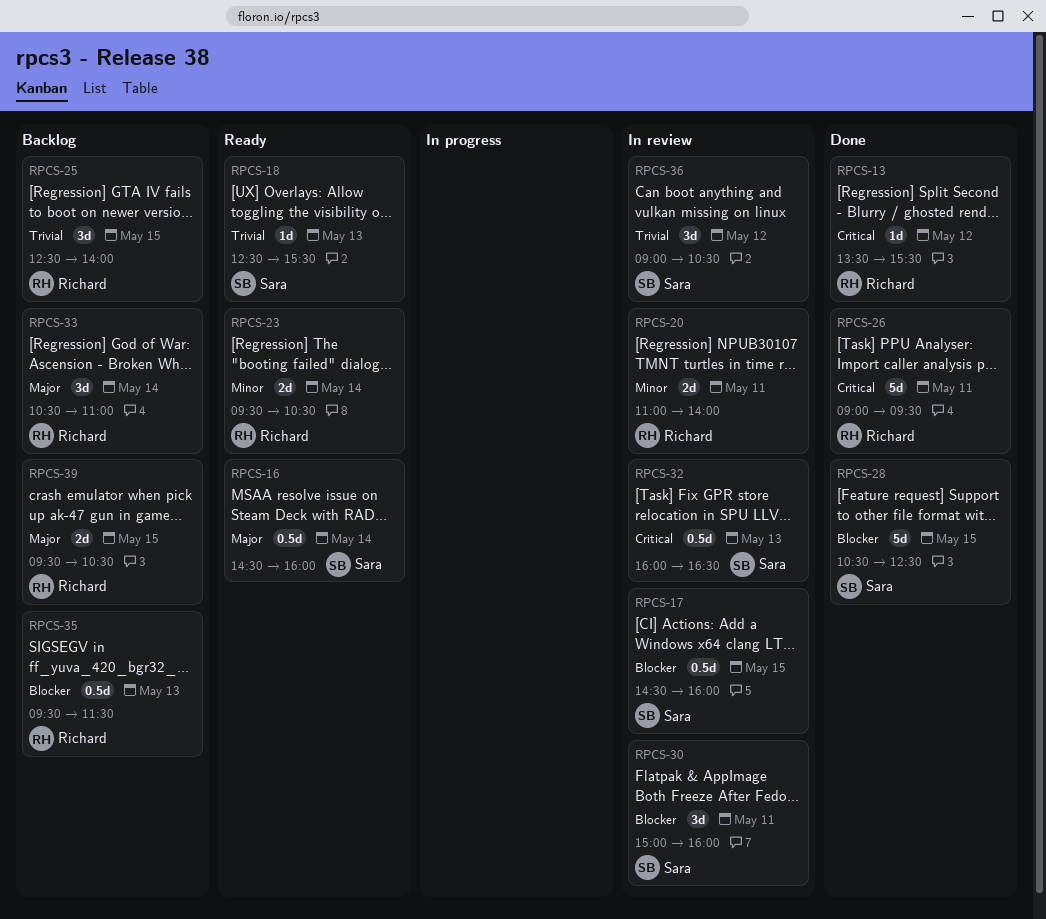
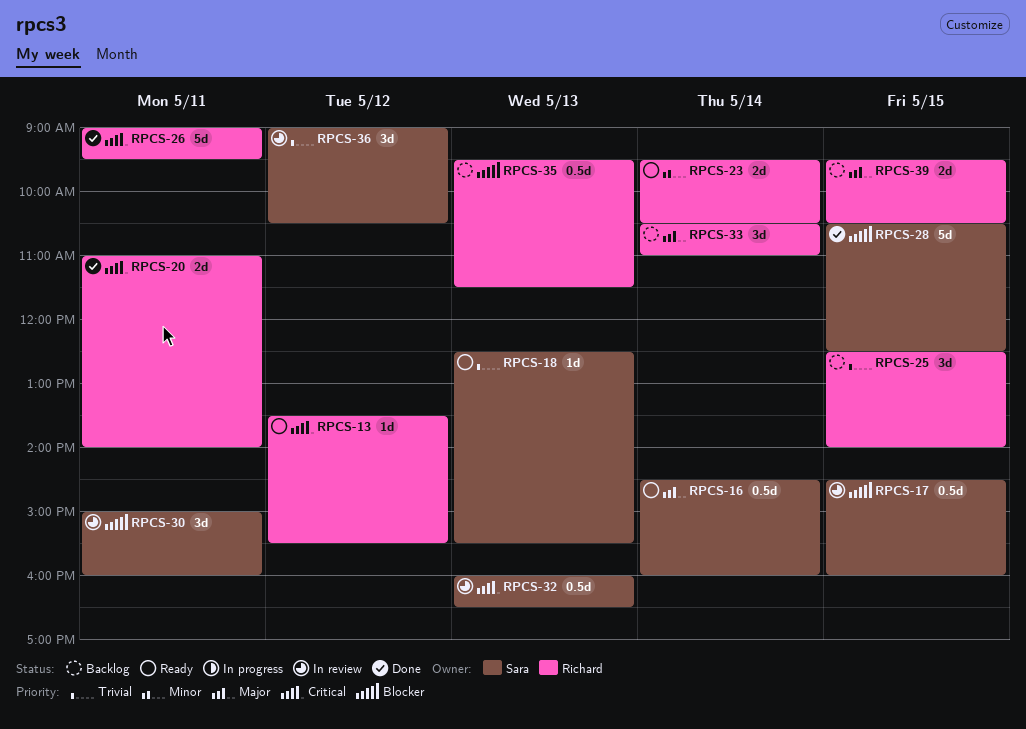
RPCS-13, status: Done -> Ready
RPCS-20, status: In review -> Done
RPCS-20, priority: Minor -> Critical

